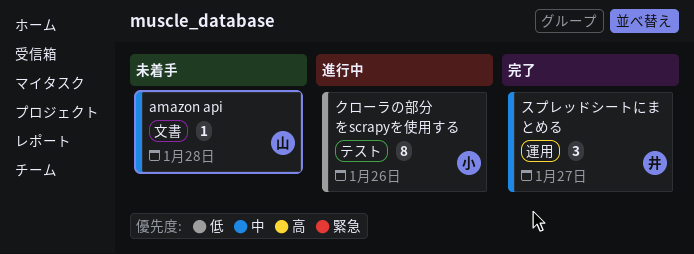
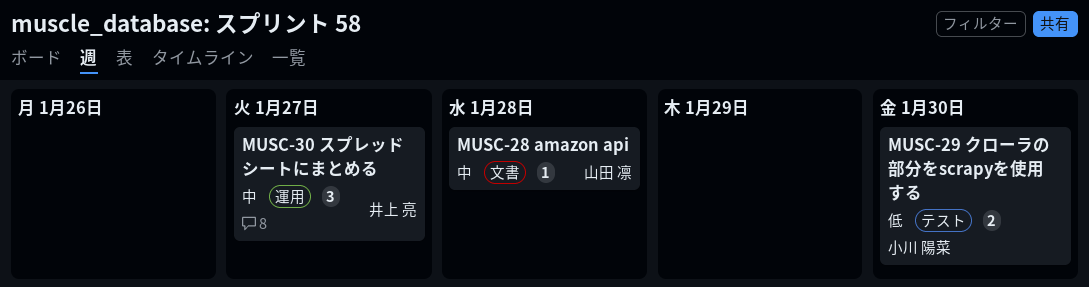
クローラの部分をscrapyを使用する, estimate: 8 -> 2
クローラの部分をscrapyを使用する, due: Jan 26 -> Jan 30

